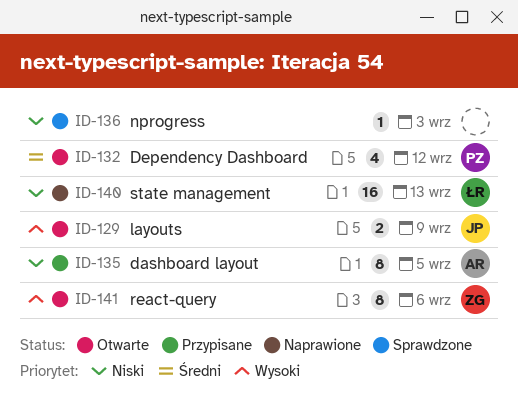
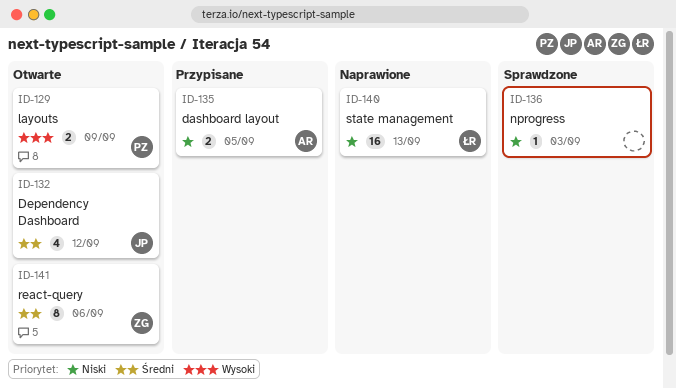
ID-129, owner: JP -> PZ
ID-132, owner: PZ -> JP
ID-135, estimate: 8 -> 2
ID-141, priority: Wysoki -> Średni

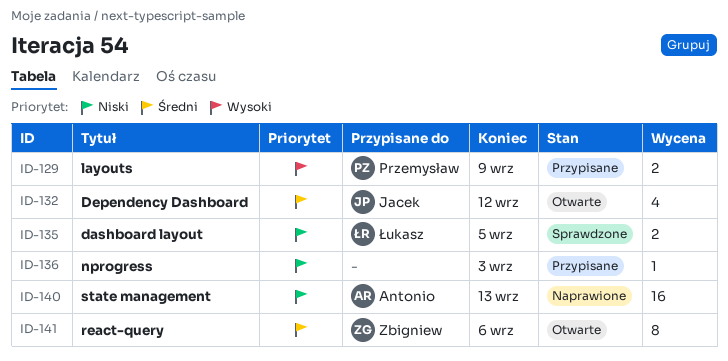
ID-129, status: Otwarte -> Przypisane
ID-135, status: Przypisane -> Sprawdzone
ID-135, owner: Antonio -> Łukasz
ID-136, status: Sprawdzone -> Przypisane
ID-140, owner: Łukasz -> Antonio

